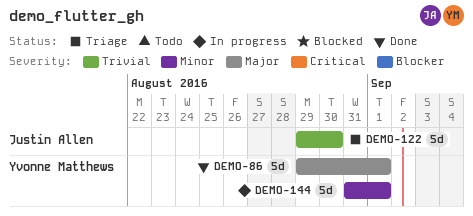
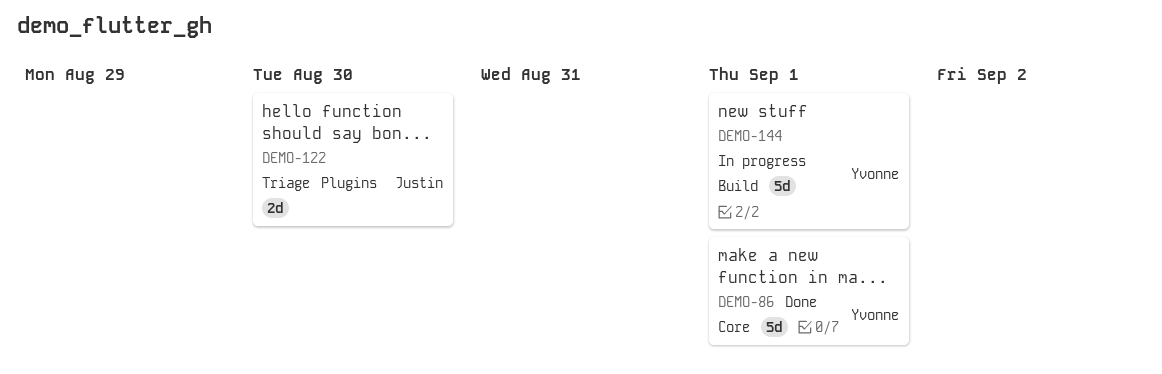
DEMO-122, estimate: 5d -> 2d

